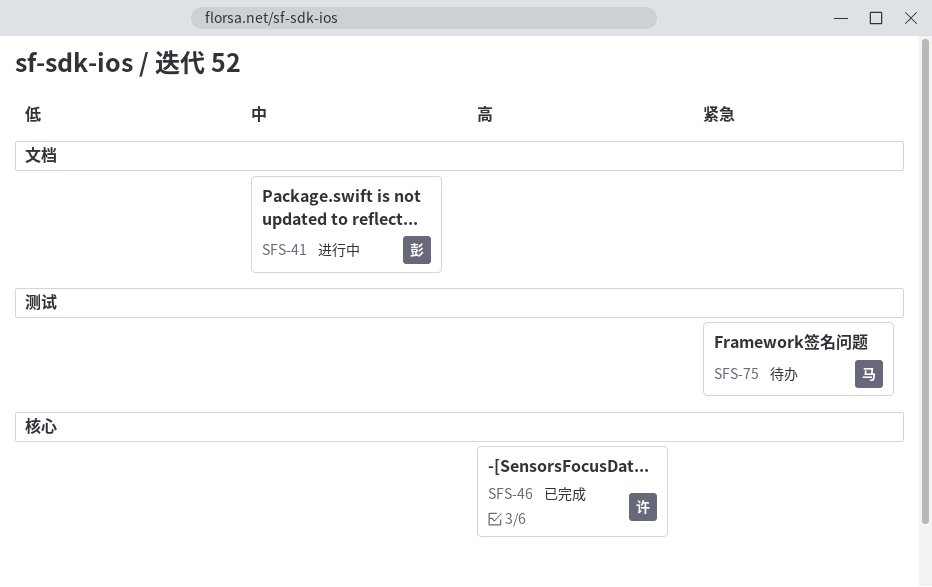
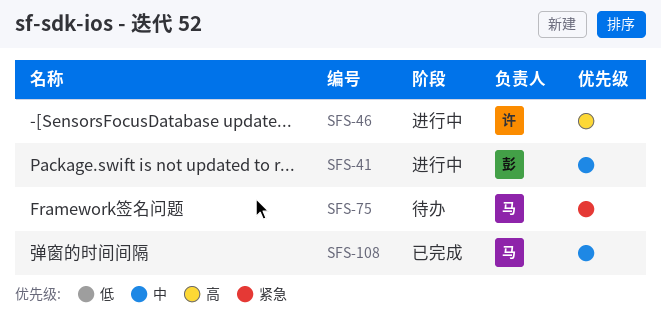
SFS-46, status: 已完成 -> 进行中
SFS-108: none -> present

